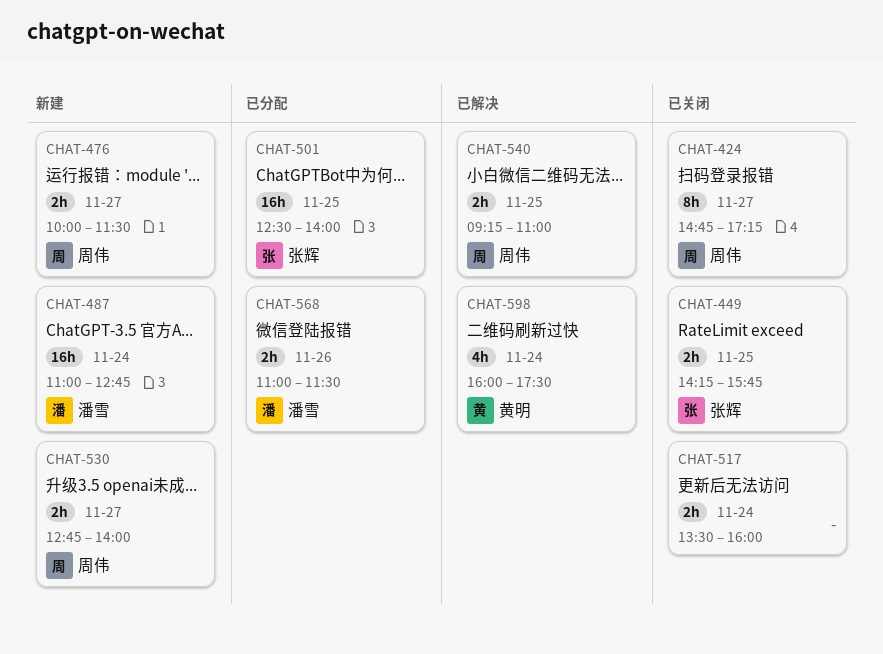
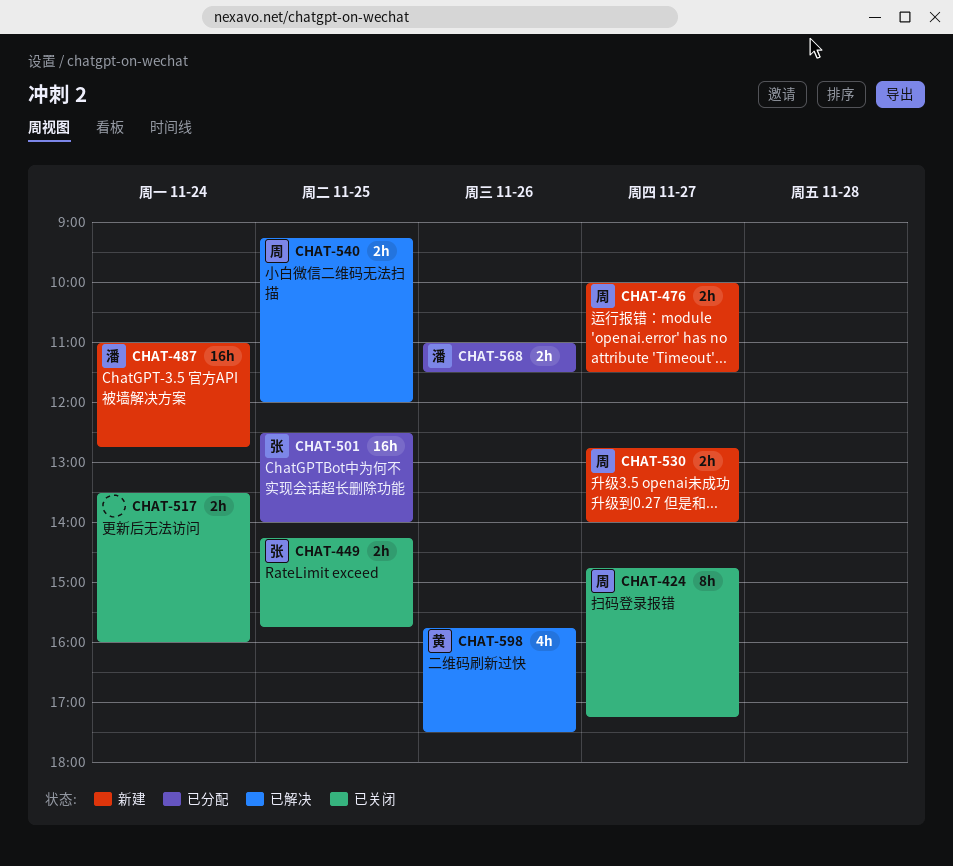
CHAT-540, ends: 11:00 -> 12:00
CHAT-598, day: Nov 24 -> Nov 26
CHAT-598, begins: 16:00 -> 15:45

